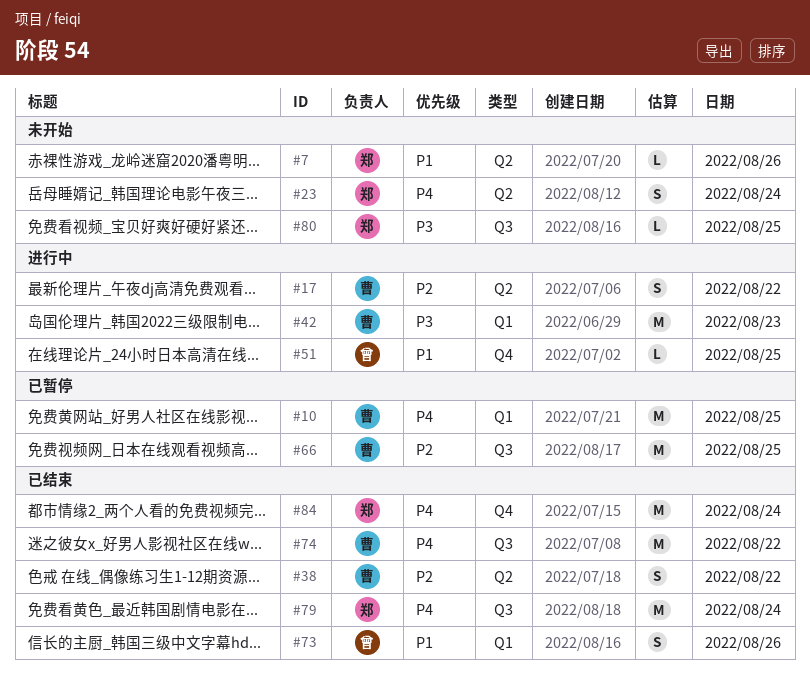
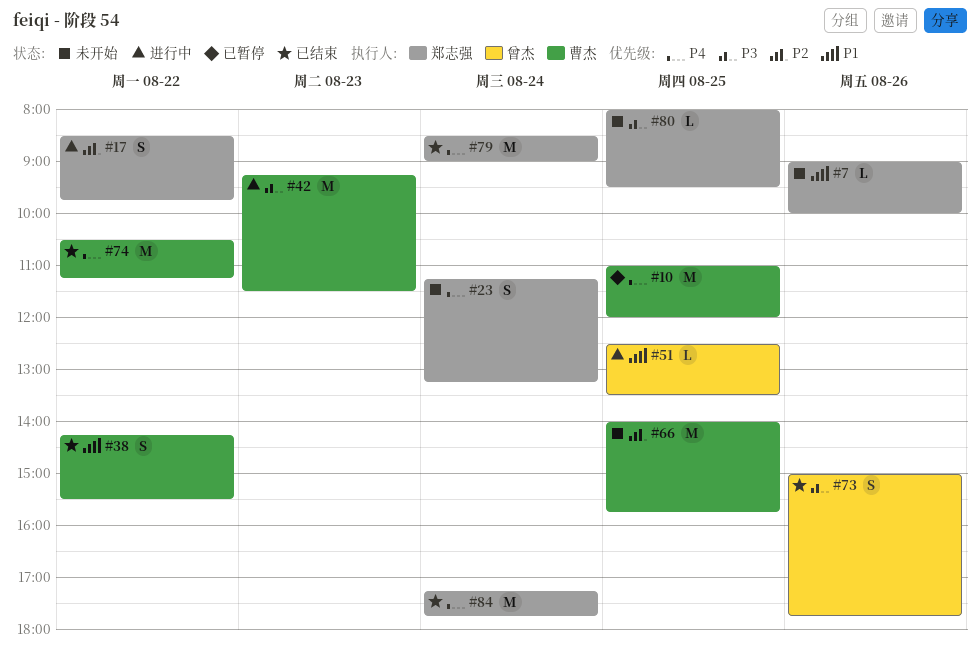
#17, owner: 曹杰 -> 郑志强
#38, priority: P2 -> P1
#66, status: 已暂停 -> 未开始
#73, priority: P1 -> P3

